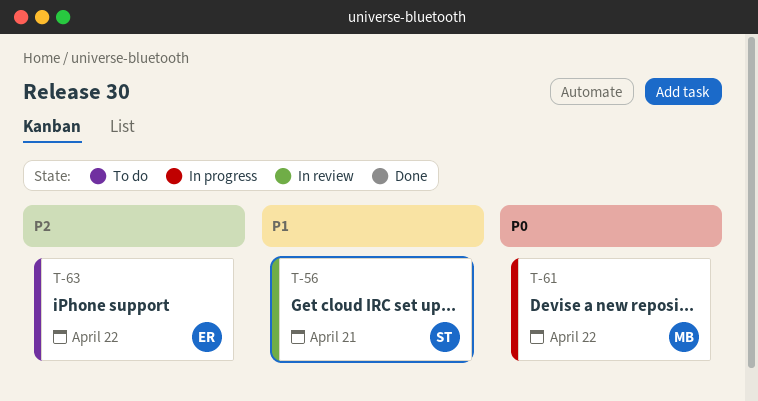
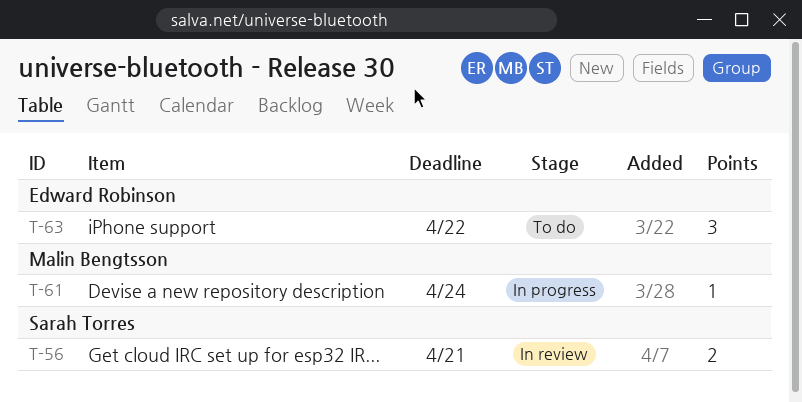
T-61, due: Apr 22 -> Apr 24

